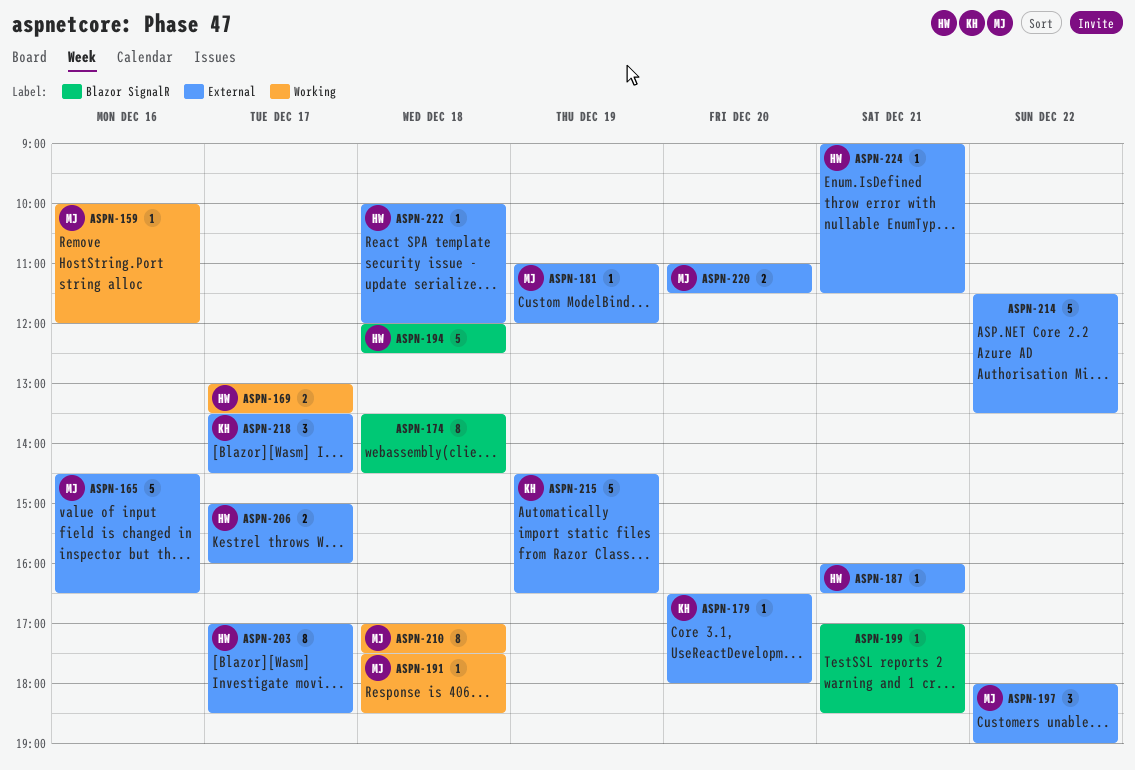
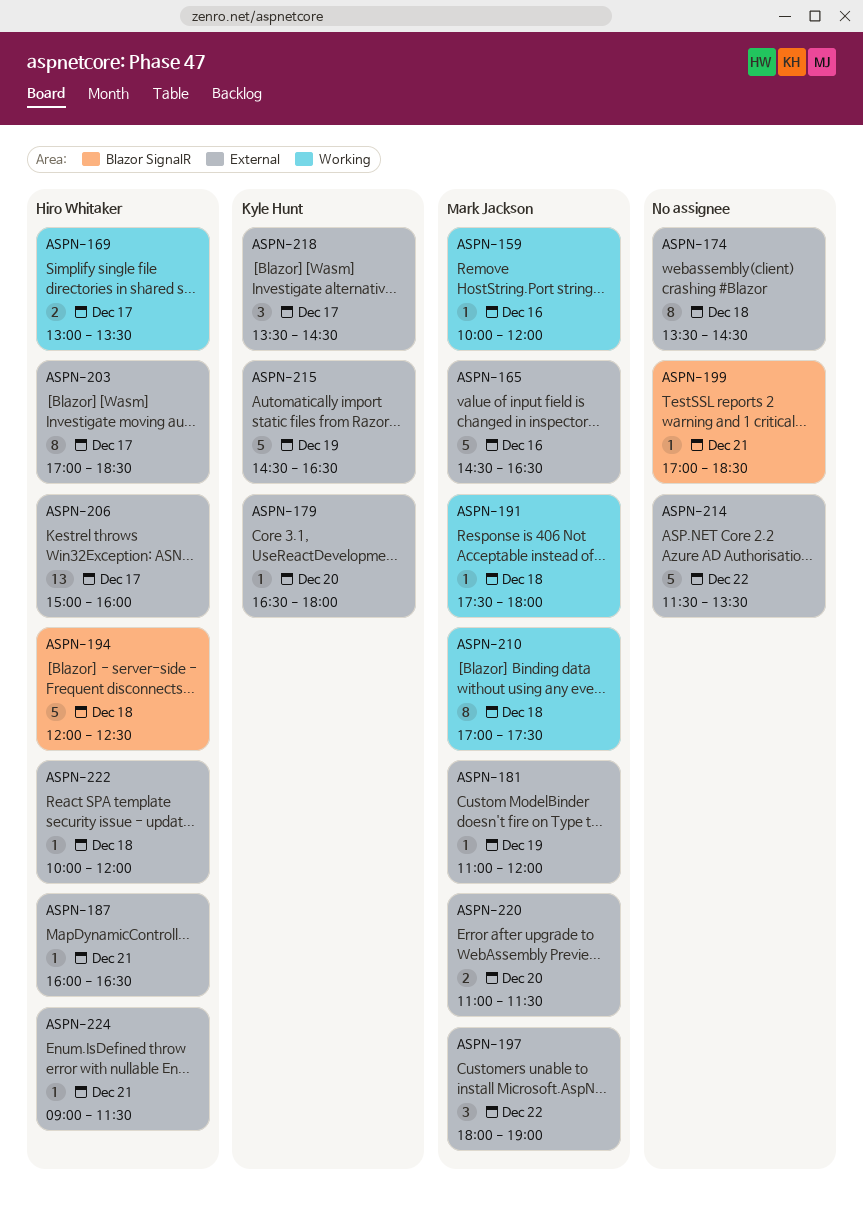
ASPN-174, label: Blazor SignalR -> External
ASPN-191, ends: 18:30 -> 18:00
ASPN-206, estimate: 2 -> 13

